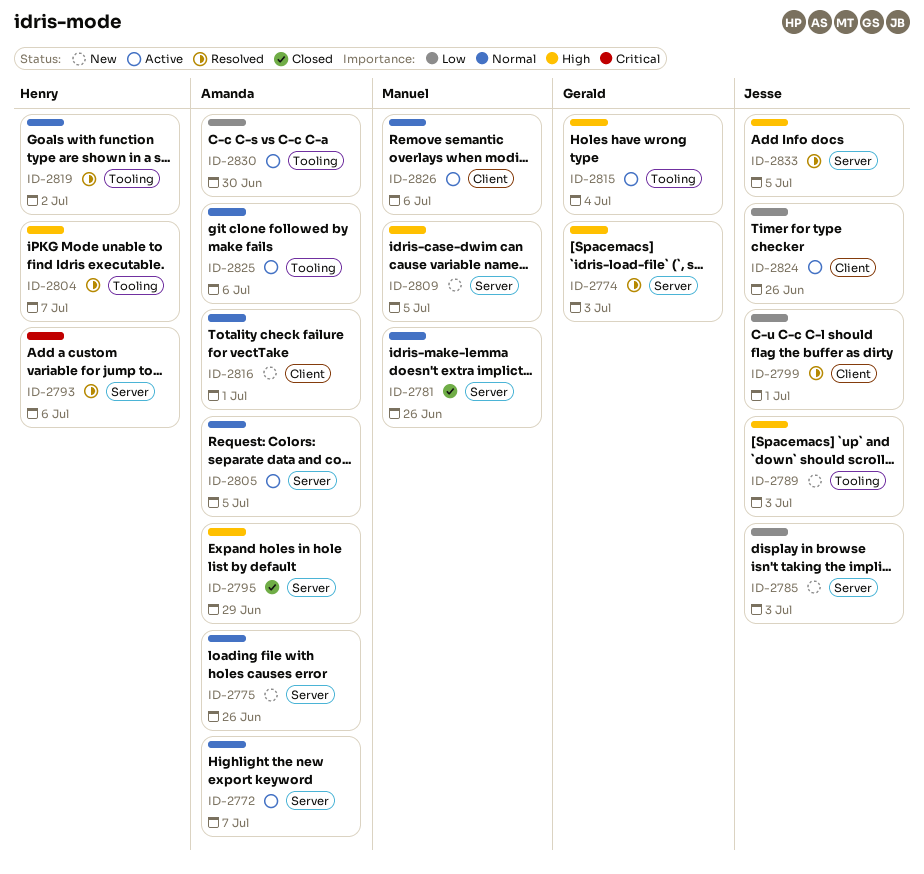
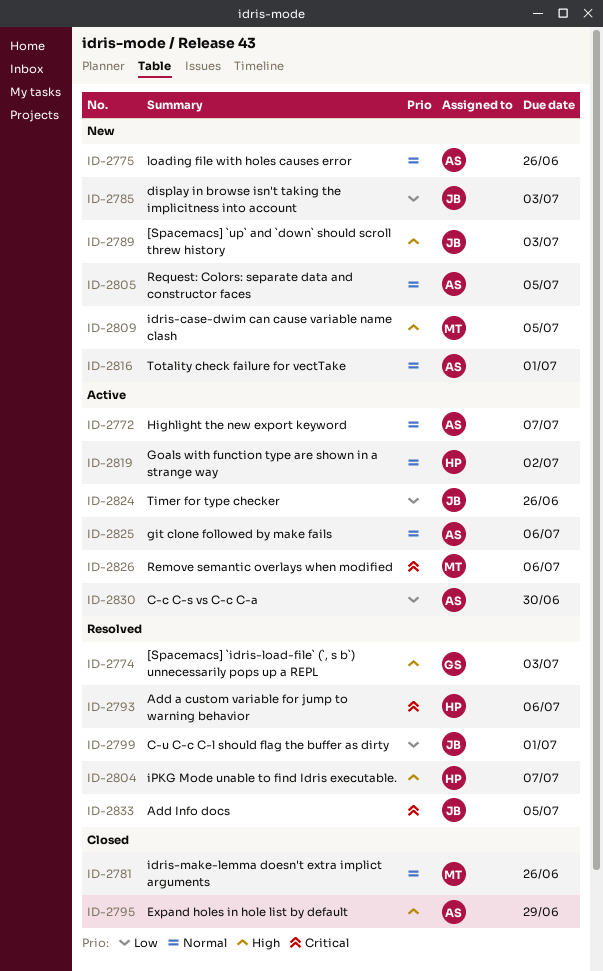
ID-2805, status: Active -> New
ID-2815: present -> none
ID-2819, status: Resolved -> Active
ID-2826, priority: Normal -> Critical
ID-2833, priority: High -> Critical

